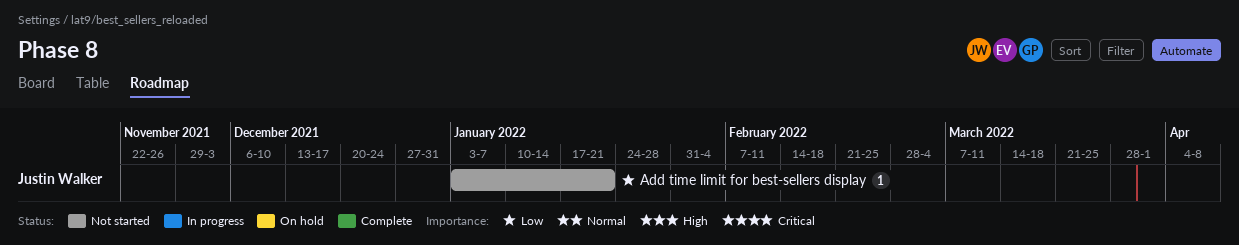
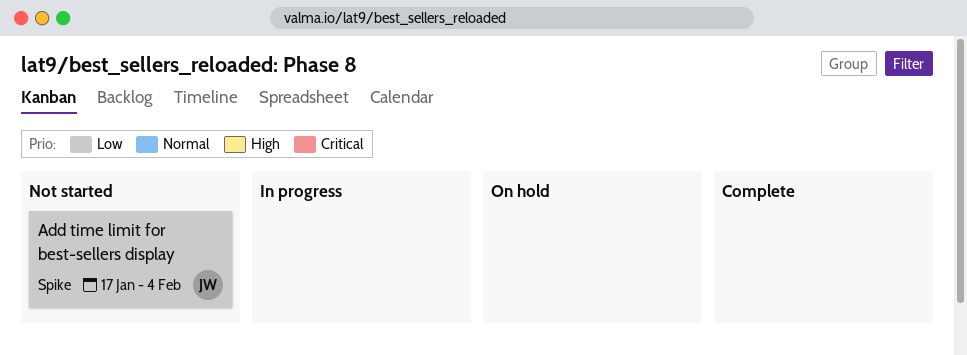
Add time limit for best-sellers display, start: Jan 3 -> Jan 17
Add time limit for best-sellers display, due: Jan 21 -> Feb 4

